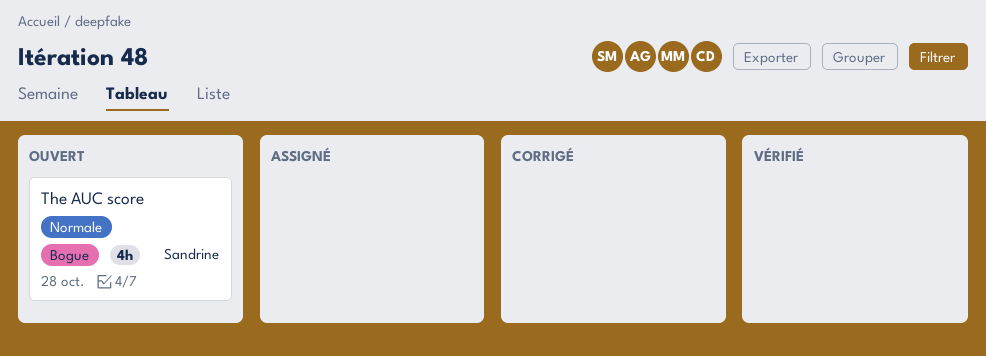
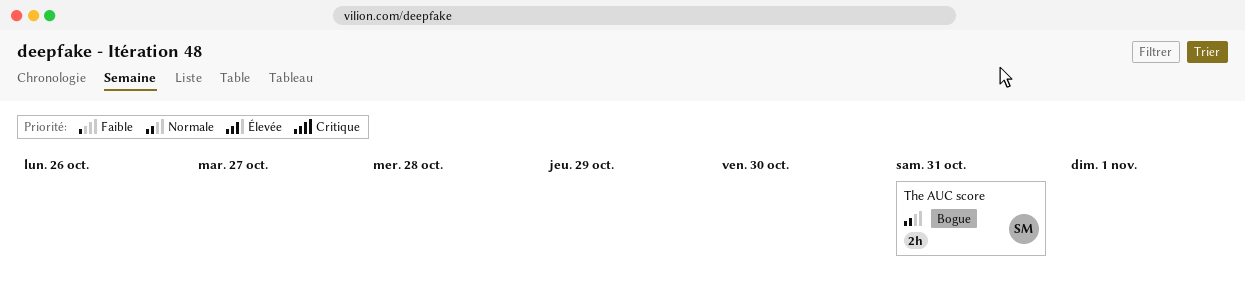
The AUC score, estimate: 4h -> 2h
The AUC score, due: Oct 28 -> Oct 31

